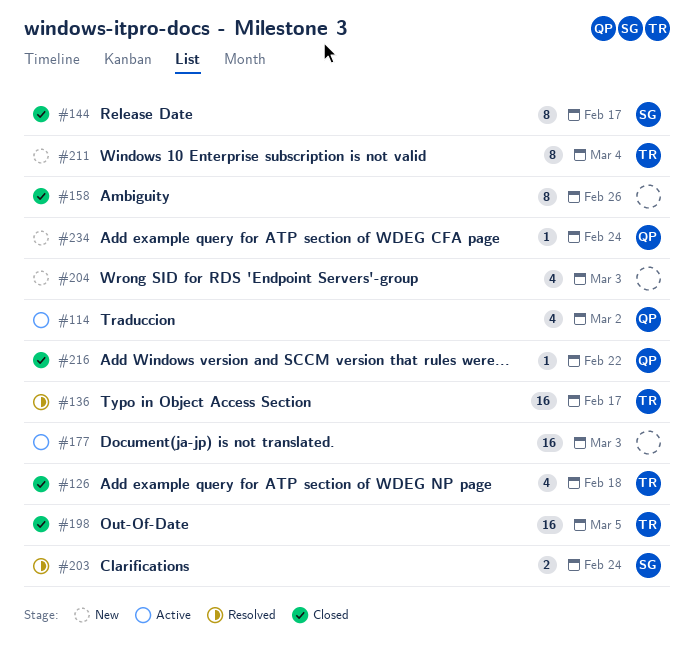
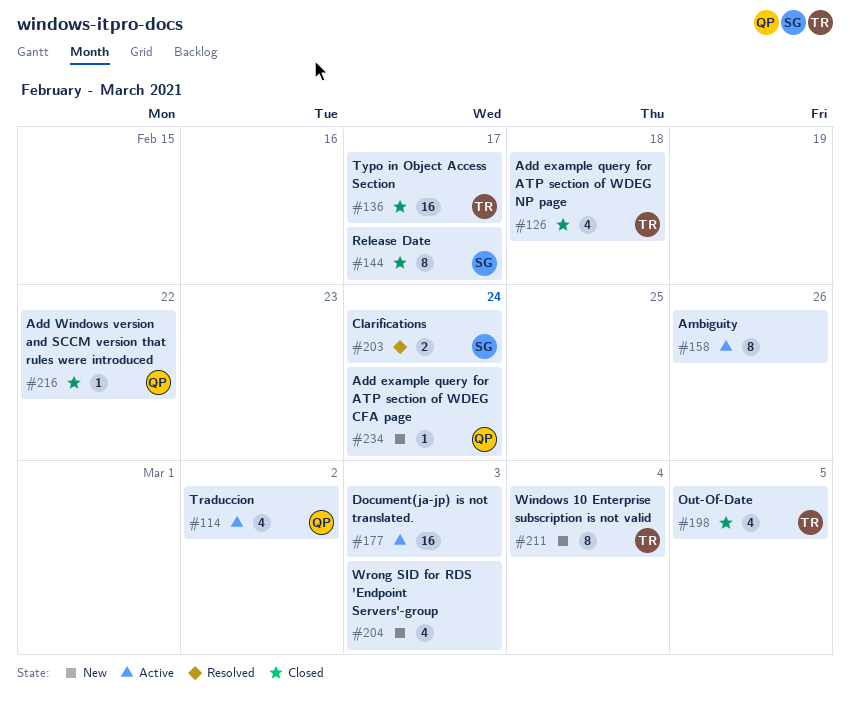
#136, status: Resolved -> Closed
#158, status: Closed -> Active
#198, estimate: 16 -> 4

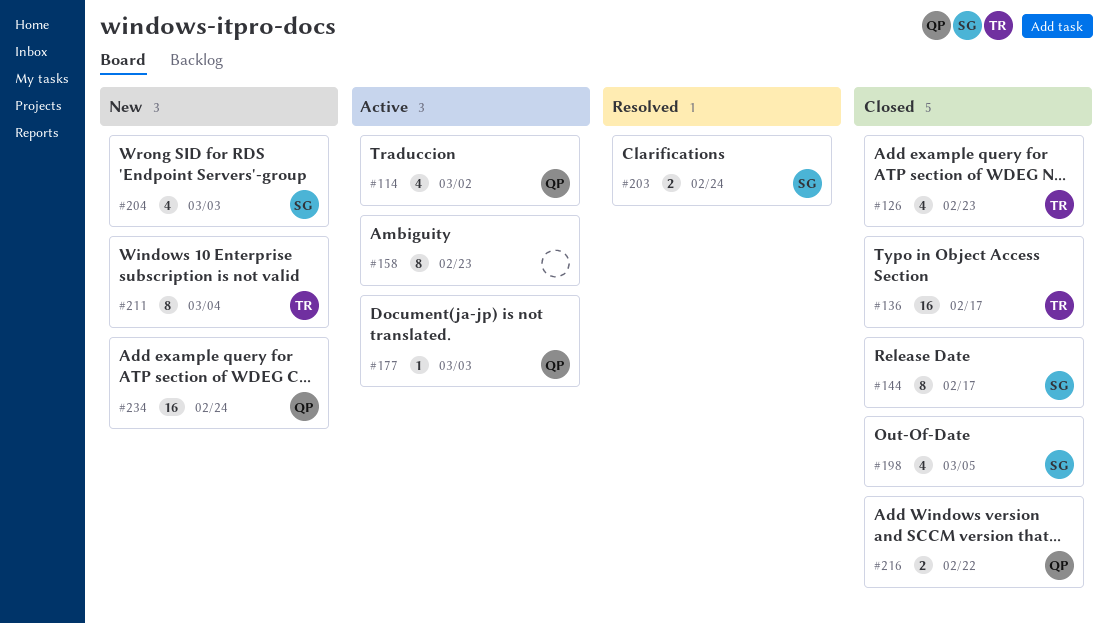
#126, due: Feb 18 -> Feb 23
#158, due: Feb 26 -> Feb 23
#177, owner: none -> QP
#177, estimate: 16 -> 1
#198, owner: TR -> SG
#204, owner: none -> SG
#216, estimate: 1 -> 2
#234, estimate: 1 -> 16

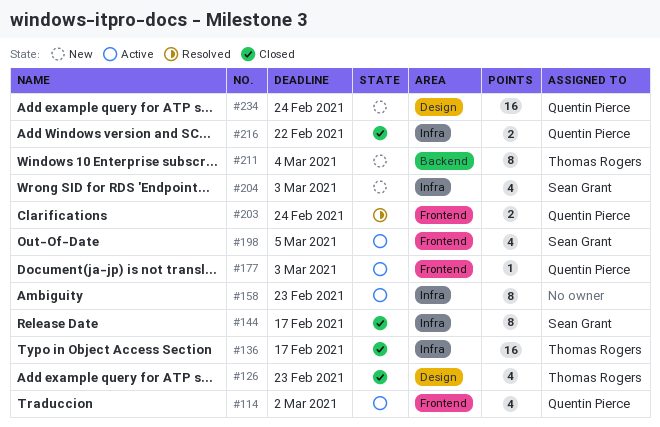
#198, status: Closed -> Active
#203, owner: Sean Grant -> Quentin Pierce

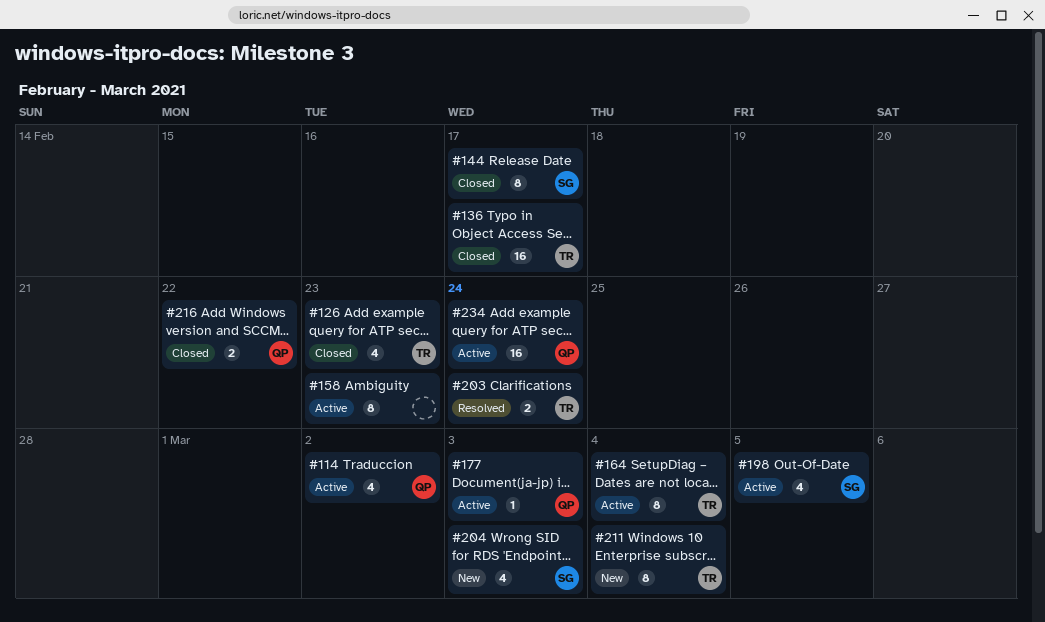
#164: none -> present
#203, owner: Quentin Pierce -> Thomas Rogers
#234, status: New -> Active

